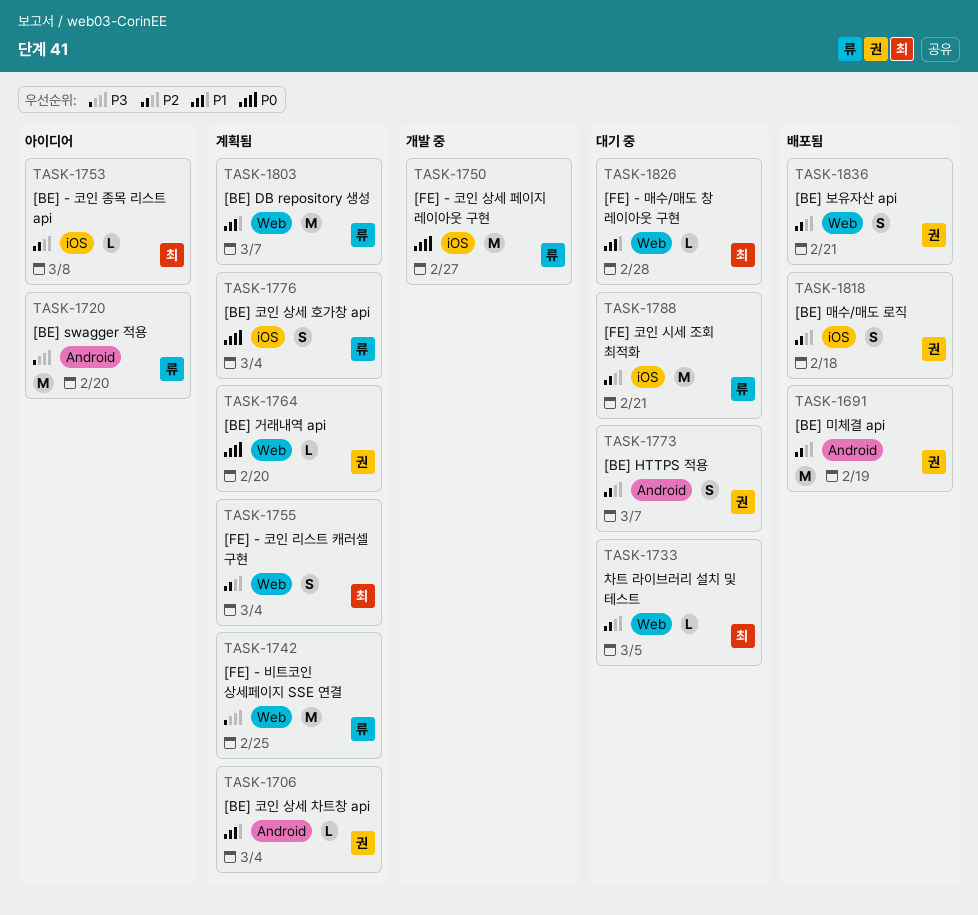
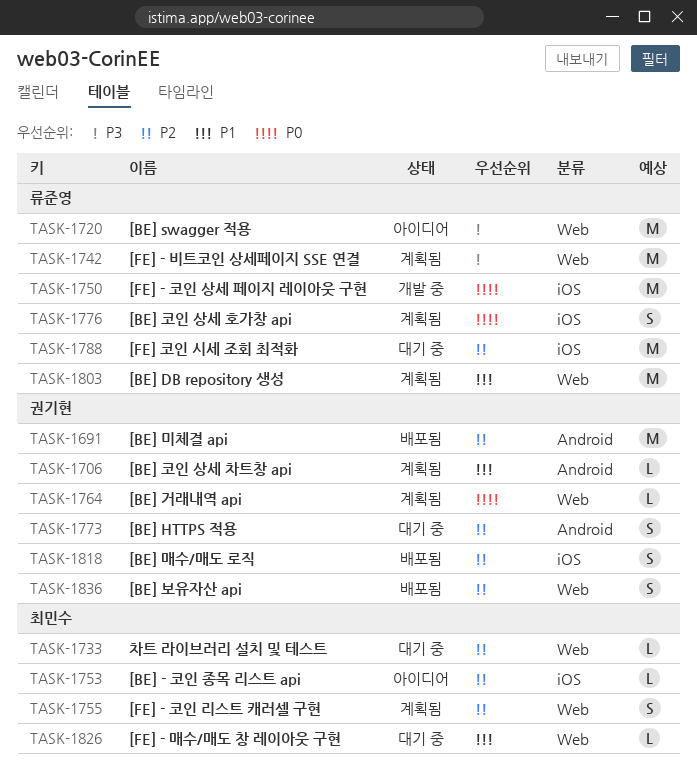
TASK-1720, label: Android -> Web

